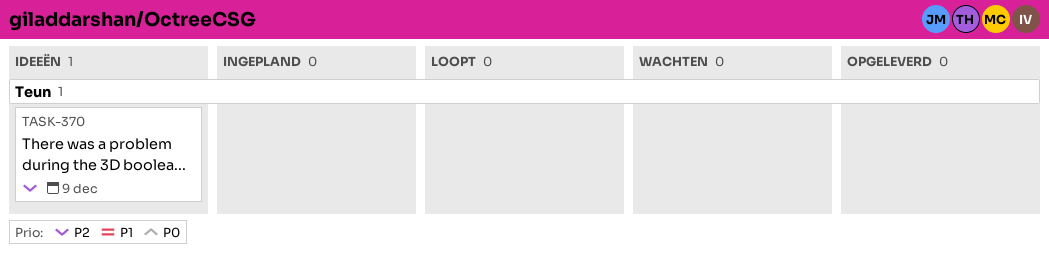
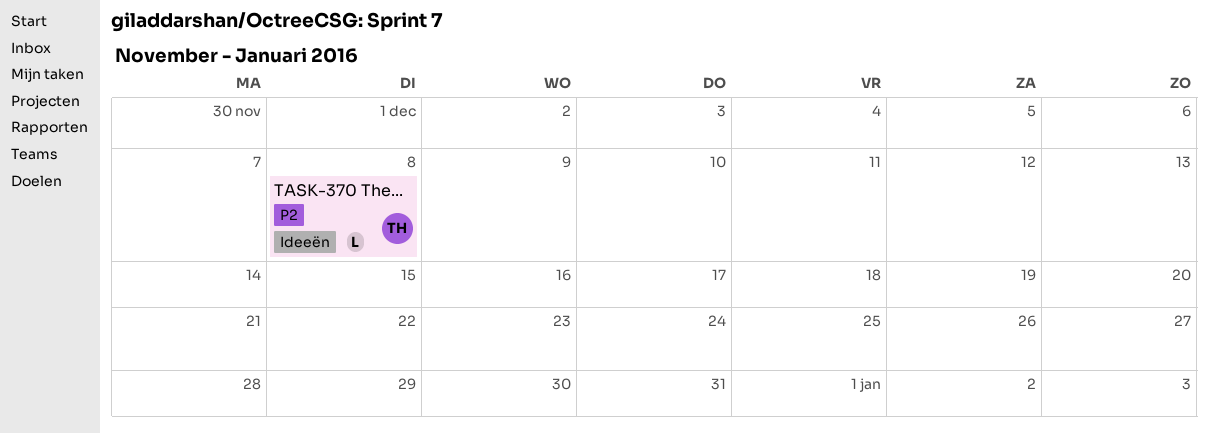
TASK-370, due: Dec 9 -> Dec 8

